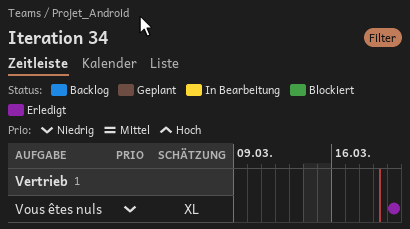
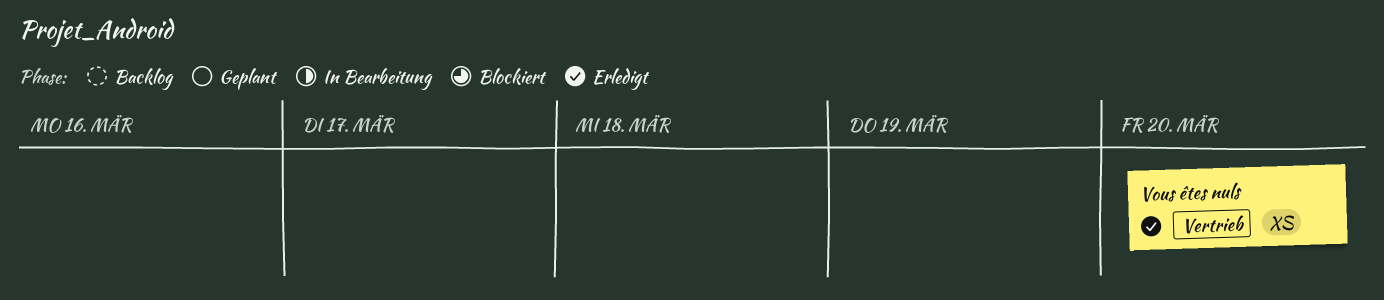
Vous êtes nuls, estimate: XL -> XS

